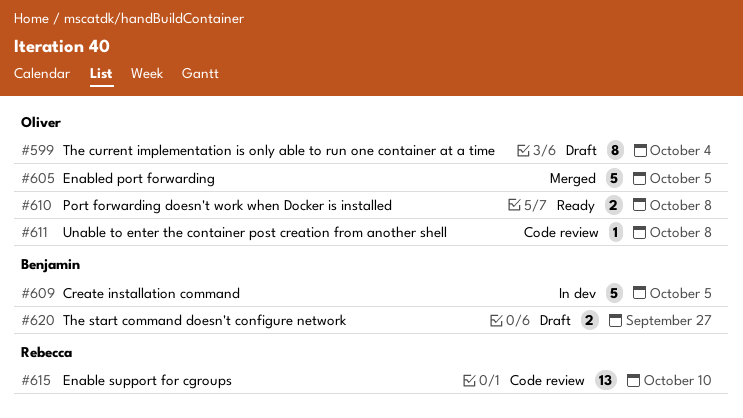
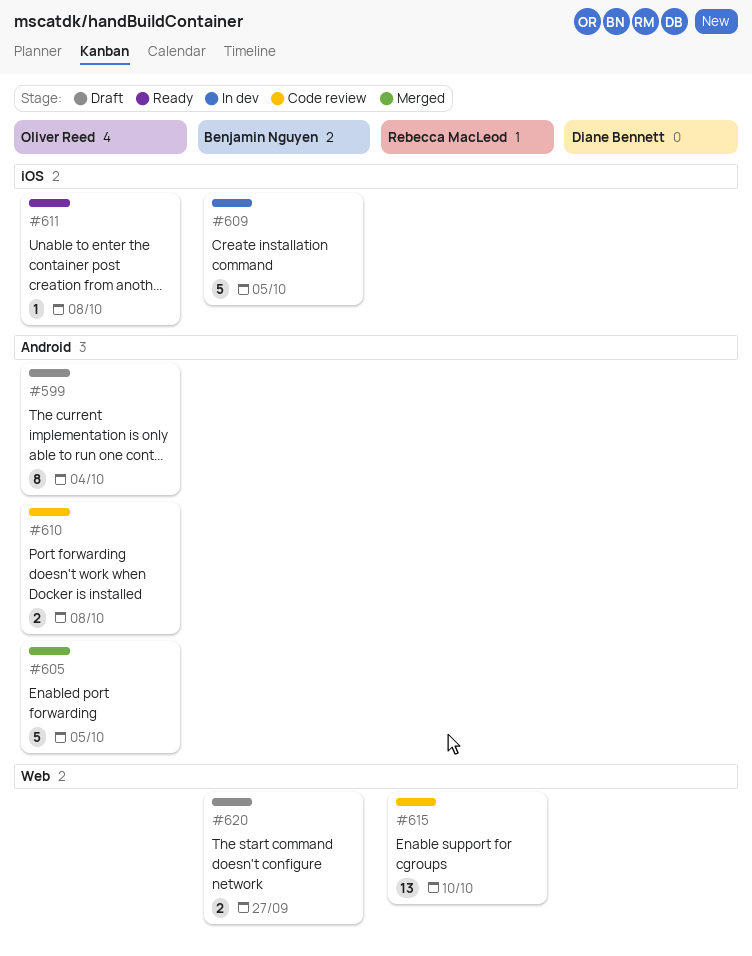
#610, status: Ready -> Code review
#611, status: Code review -> Ready

